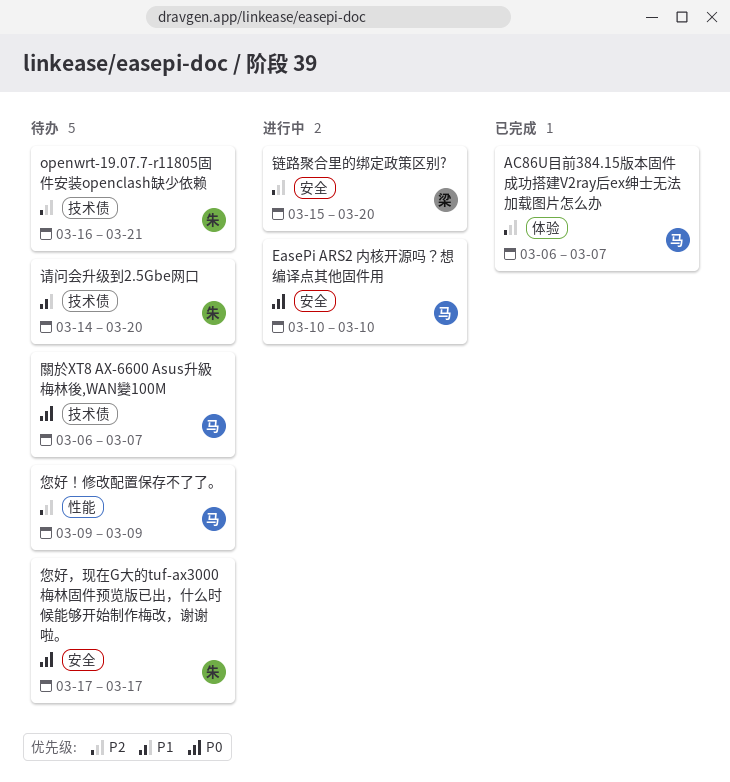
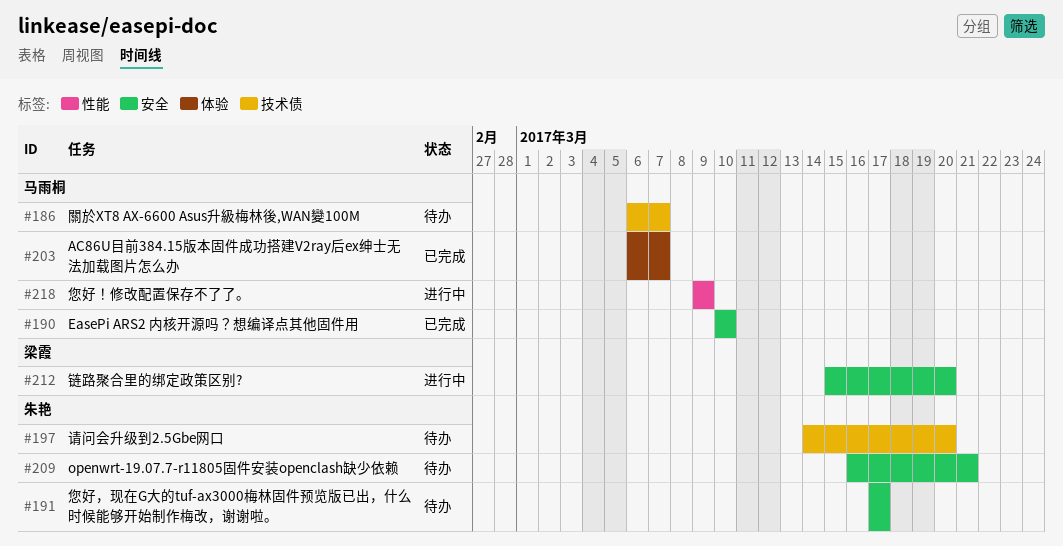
EasePi ARS2 内核开源吗？想编译点其他固件用, status: 进行中 -> 已完成
openwrt-19.07.7-r11805固件安装openclash缺少依赖, label: 技术债 -> 安全
您好！修改配置保存不了了。, status: 待办 -> 进行中

